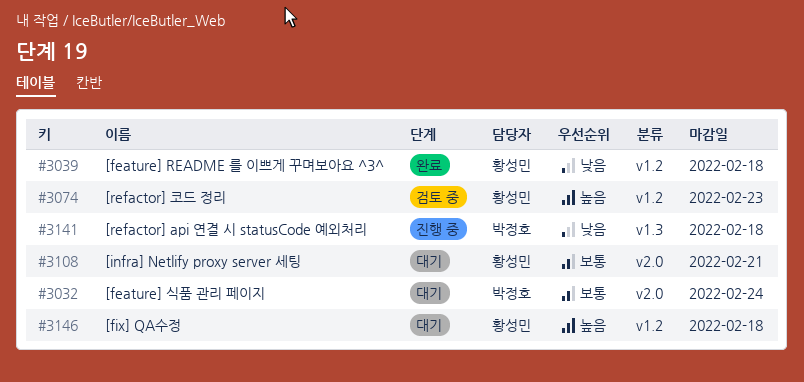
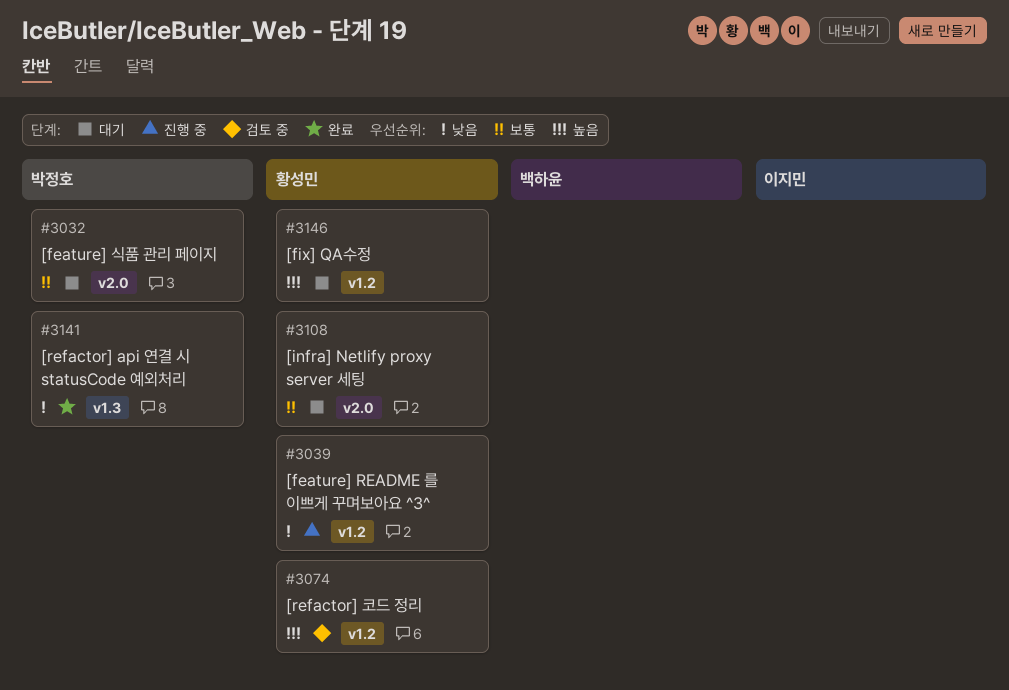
#3039, status: 완료 -> 진행 중
#3141, status: 진행 중 -> 완료

